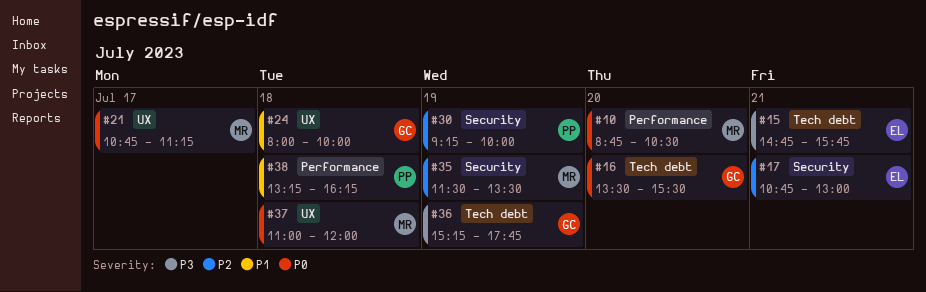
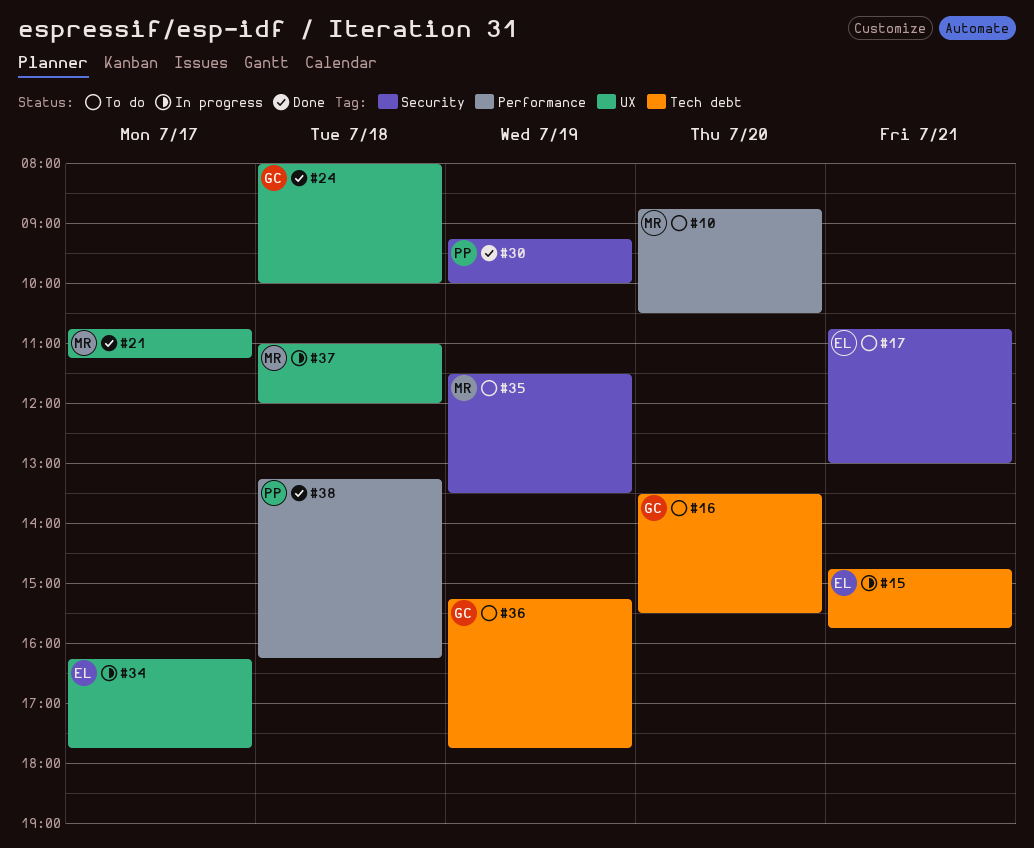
#34: none -> present

